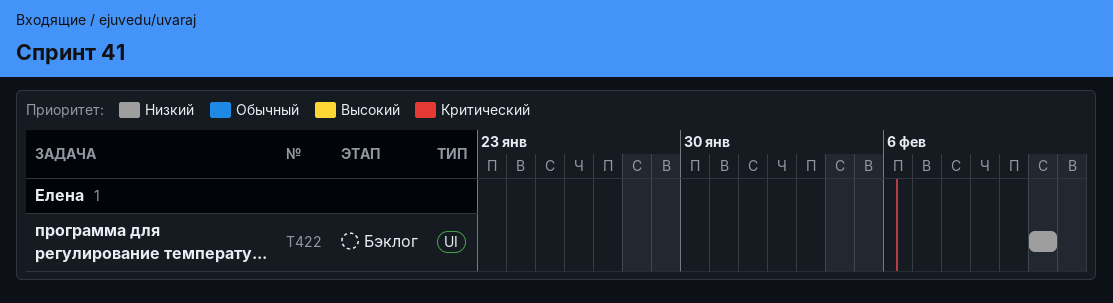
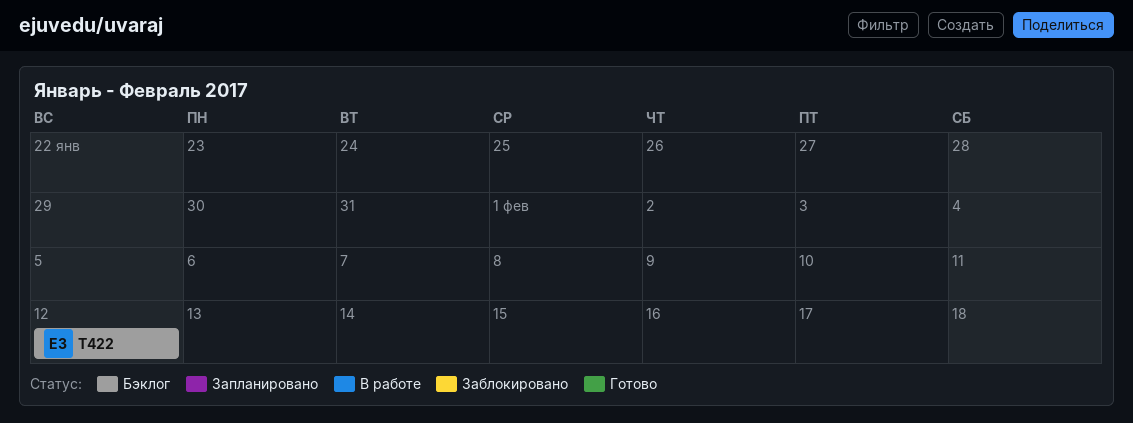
T422, start: Feb 11 -> Feb 12
T422, due: Feb 11 -> Feb 12

